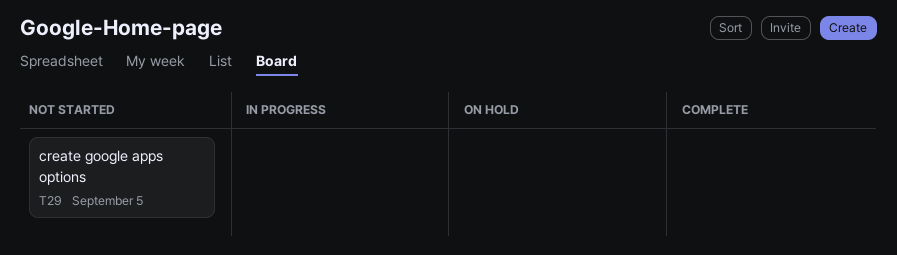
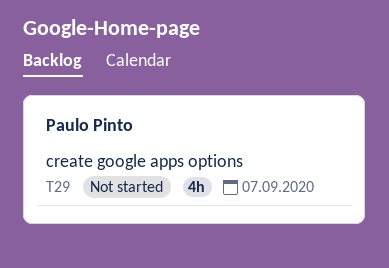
T29, due: Sep 5 -> Sep 7

